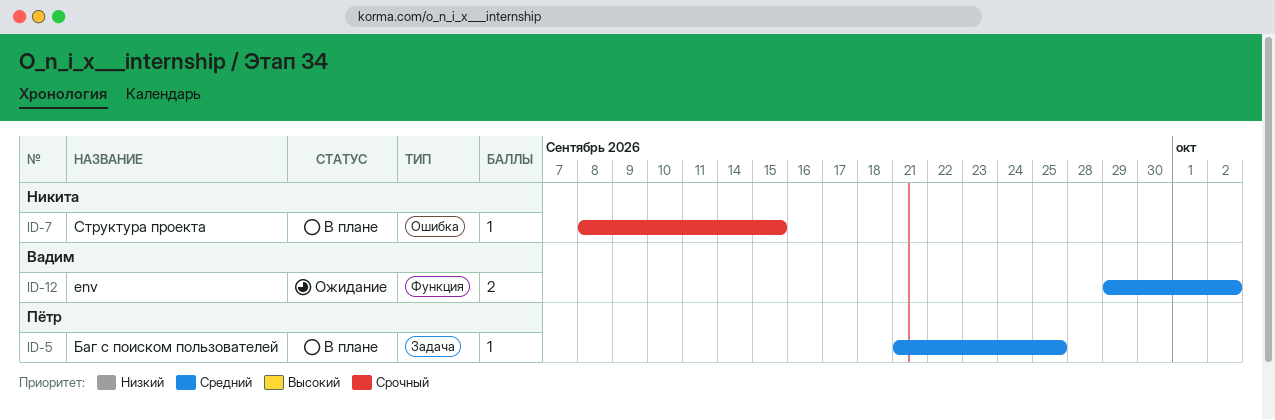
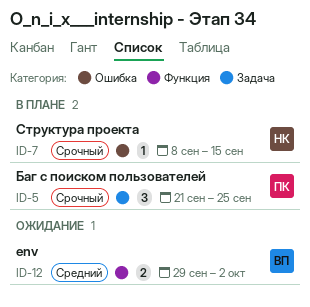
ID-5, priority: Средний -> Срочный
ID-5, estimate: 1 -> 3

